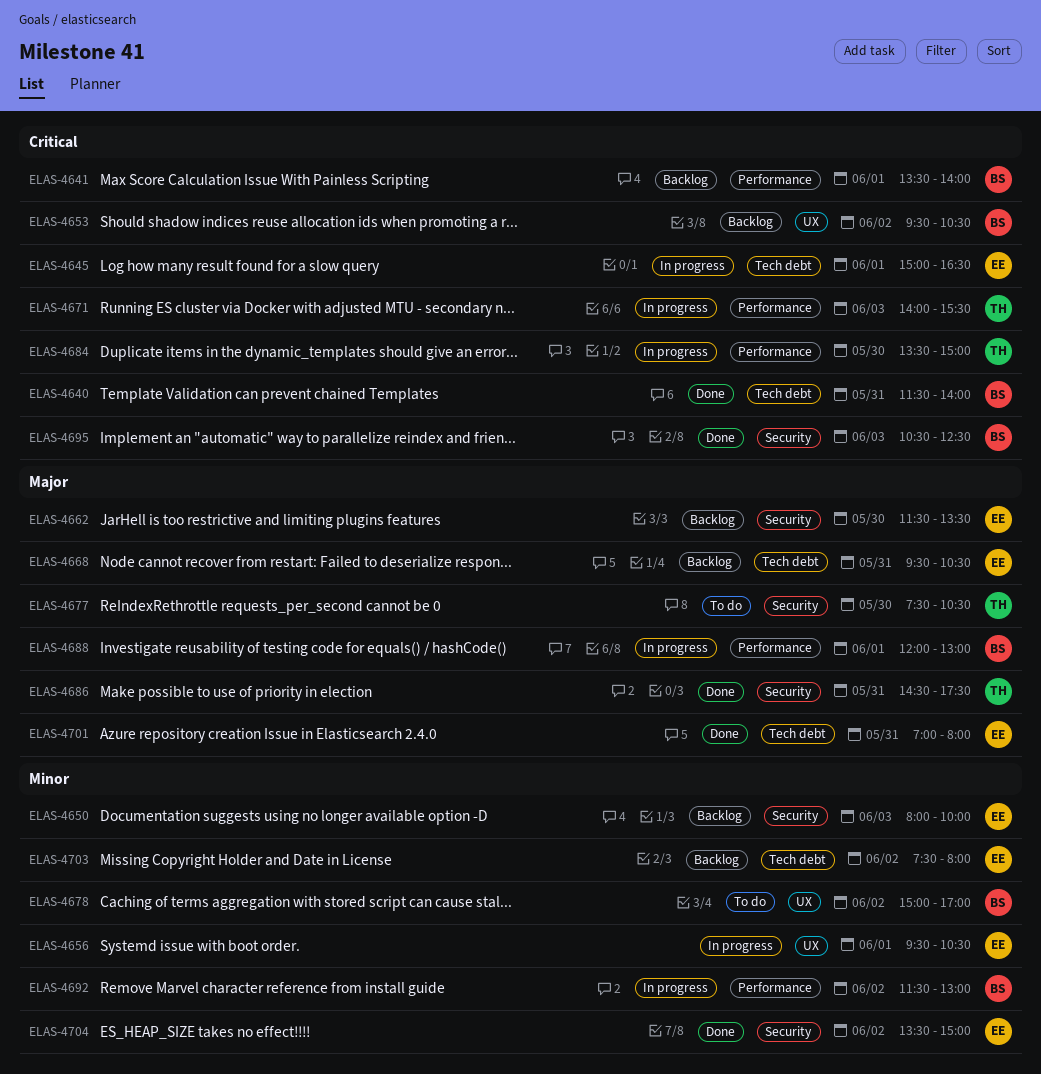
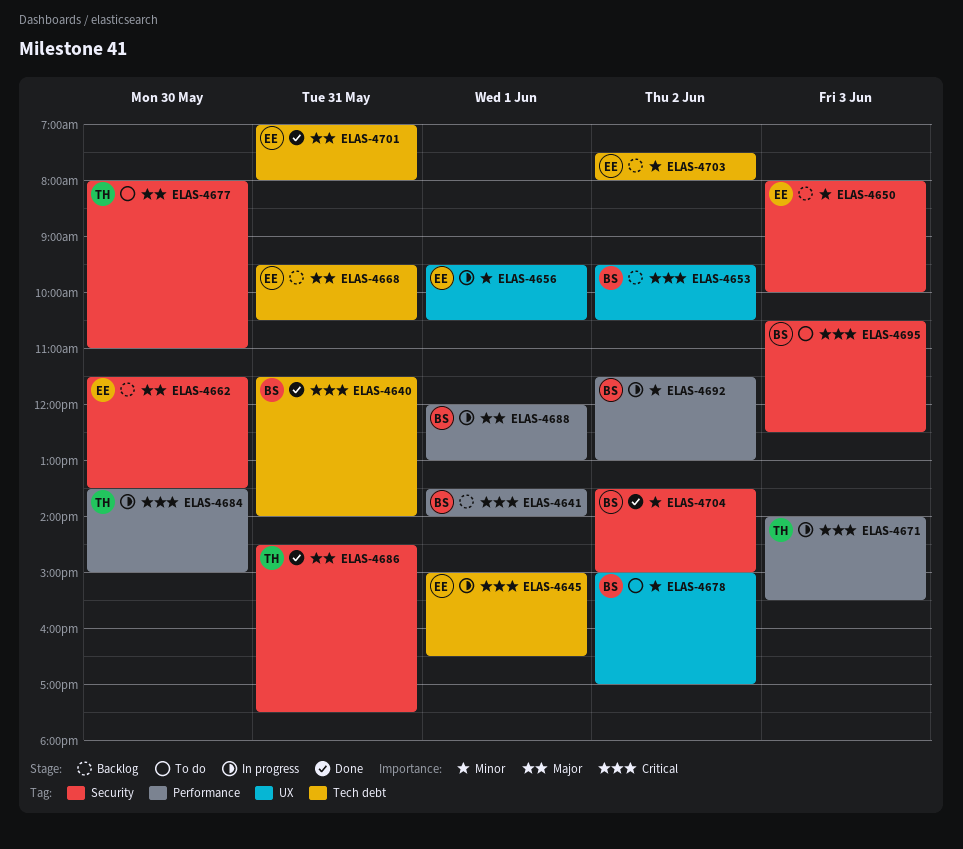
ELAS-4677, begins: 07:30 -> 08:00
ELAS-4677, ends: 10:30 -> 11:00
ELAS-4695, status: Done -> To do
ELAS-4704, owner: EE -> BS

